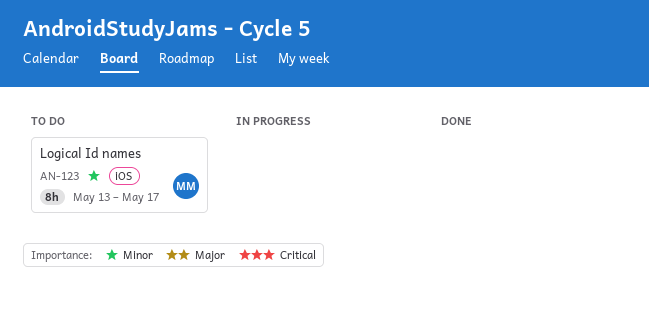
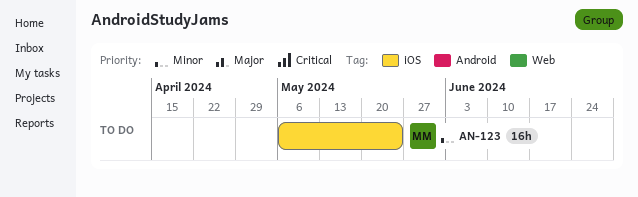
AN-123, estimate: 8h -> 16h
AN-123, start: May 13 -> May 6
AN-123, due: May 17 -> May 24

